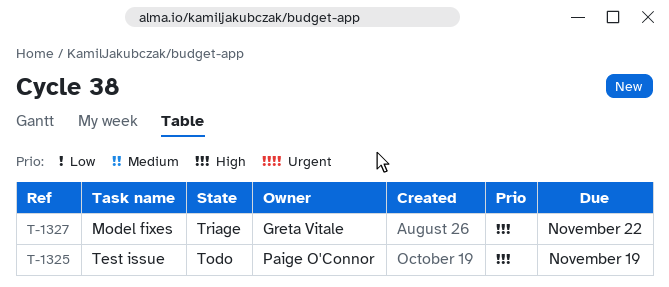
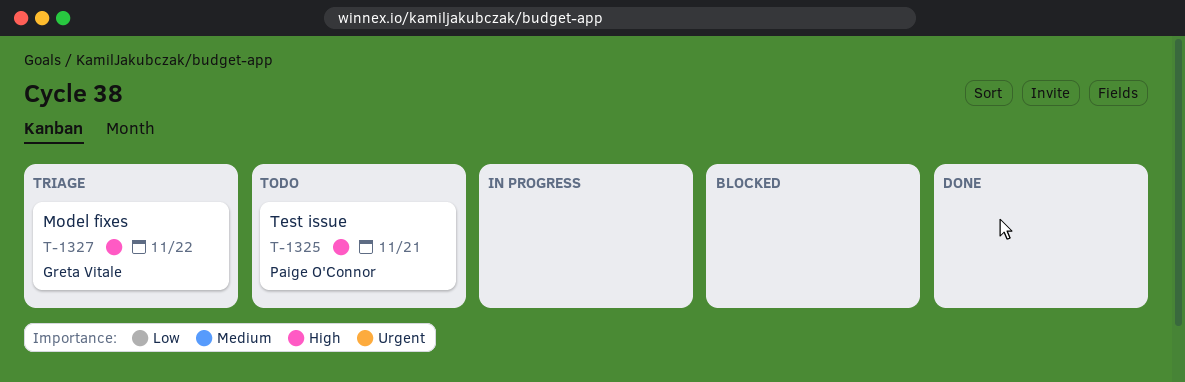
T-1325, due: Nov 19 -> Nov 21

